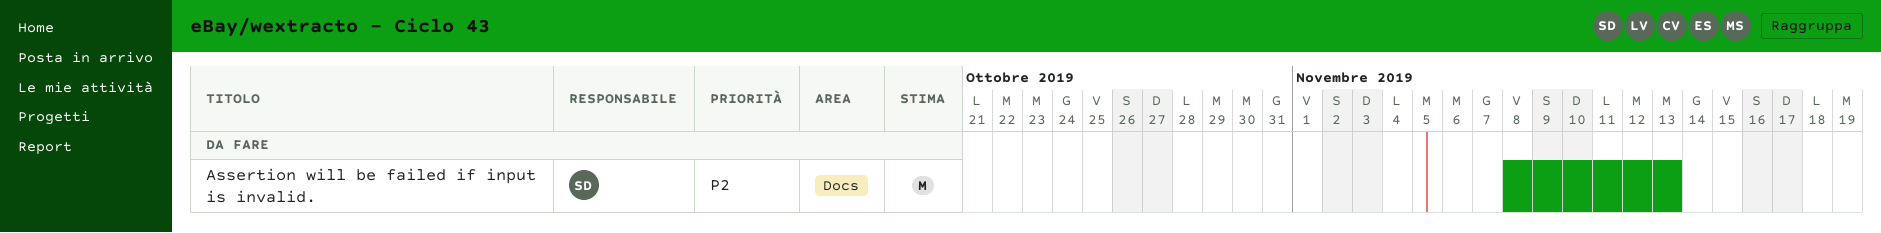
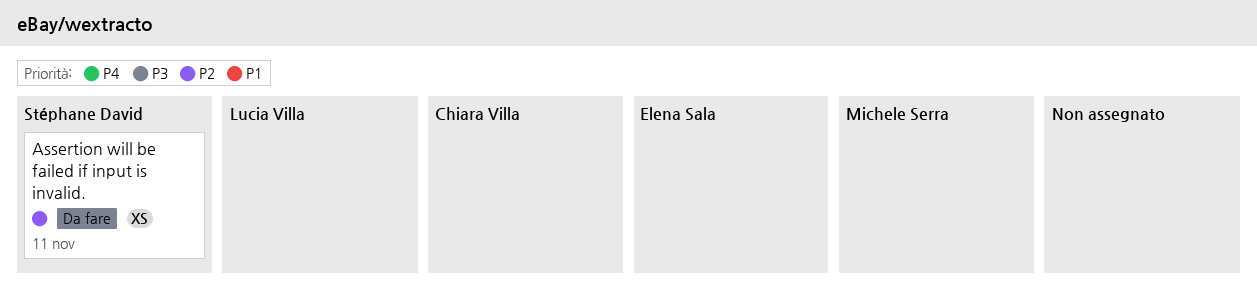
Assertion will be failed if input is invalid., estimate: M -> XS
Assertion will be failed if input is invalid., due: Nov 13 -> Nov 11

